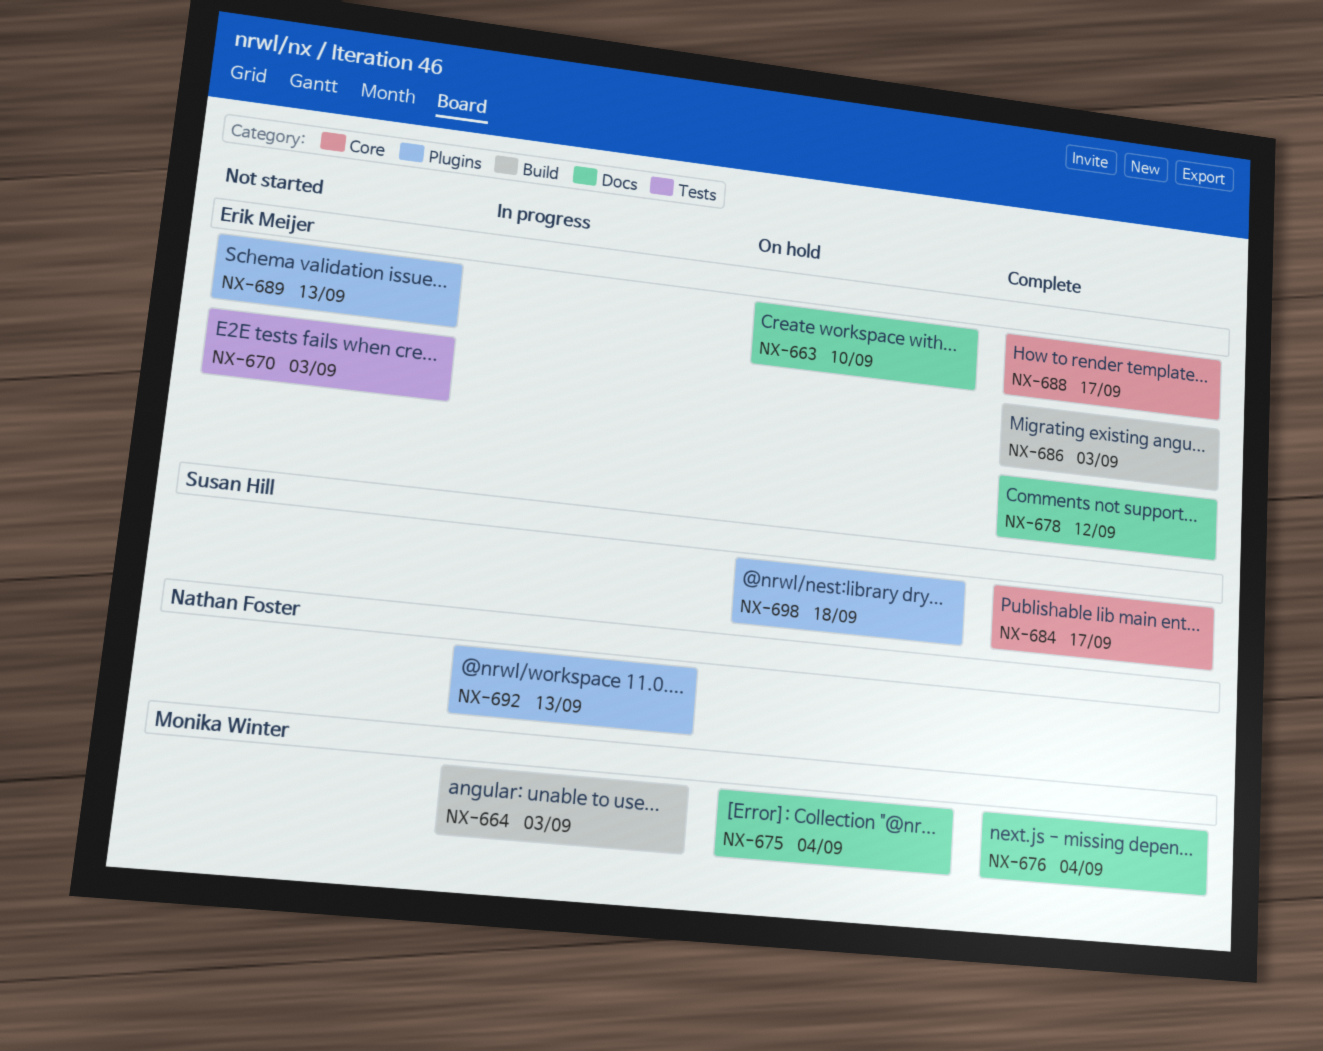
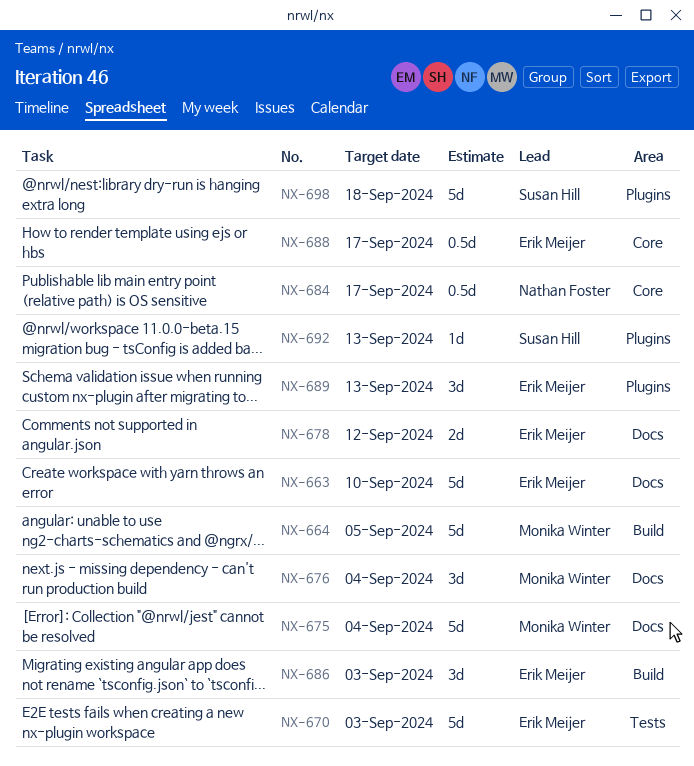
NX-664, due: Sep 3 -> Sep 5
NX-684, owner: Susan Hill -> Nathan Foster
NX-692, owner: Nathan Foster -> Susan Hill

